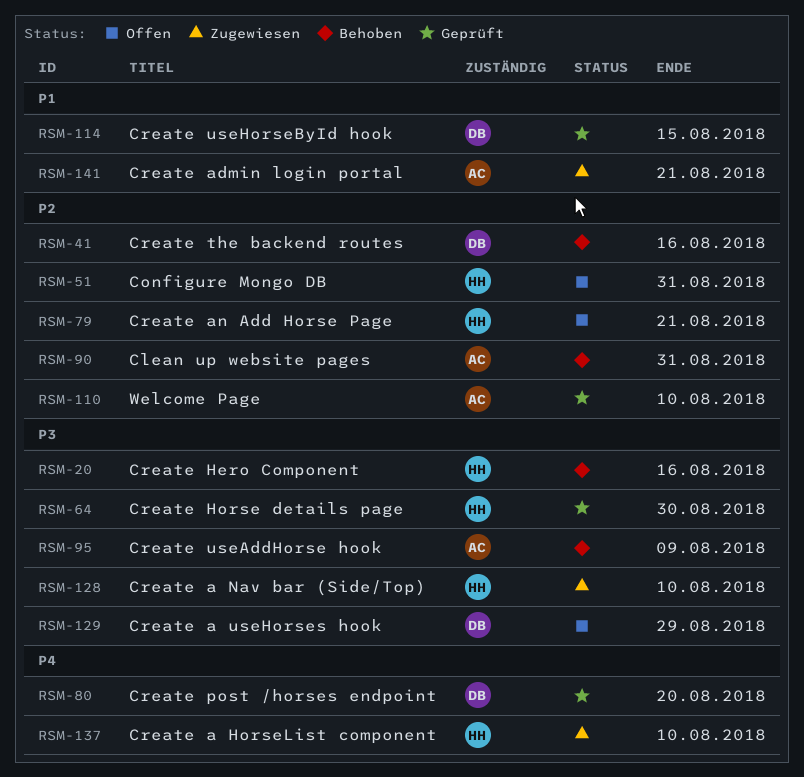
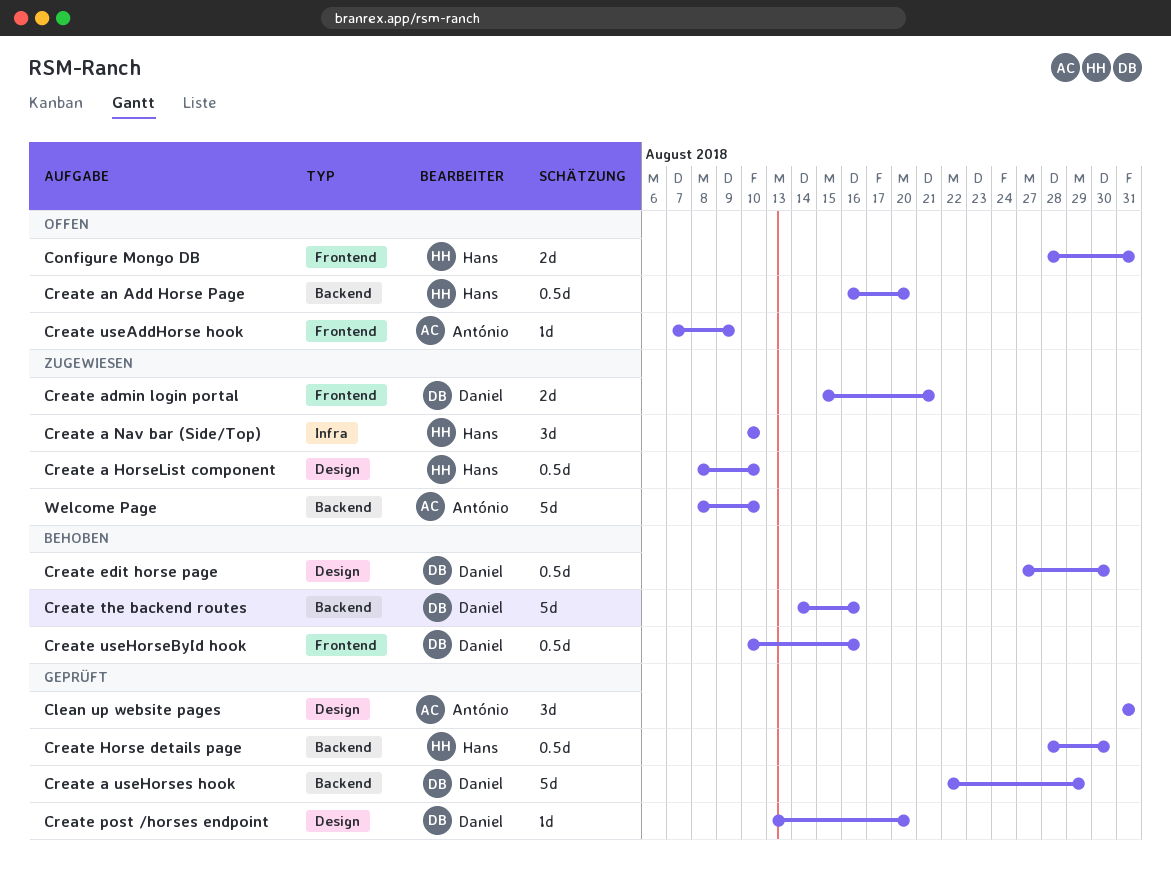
Clean up website pages, status: Behoben -> Geprüft
Create a useHorses hook, status: Offen -> Geprüft
Create admin login portal, owner: António -> Daniel
Create an Add Horse Page, due: Aug 21 -> Aug 20
Create edit horse page: none -> present
Create Hero Component: present -> none
Create useAddHorse hook, status: Behoben -> Offen
Create useHorseById hook, status: Geprüft -> Behoben
Create useHorseById hook, due: Aug 15 -> Aug 16
Welcome Page, status: Geprüft -> Zugewiesen

